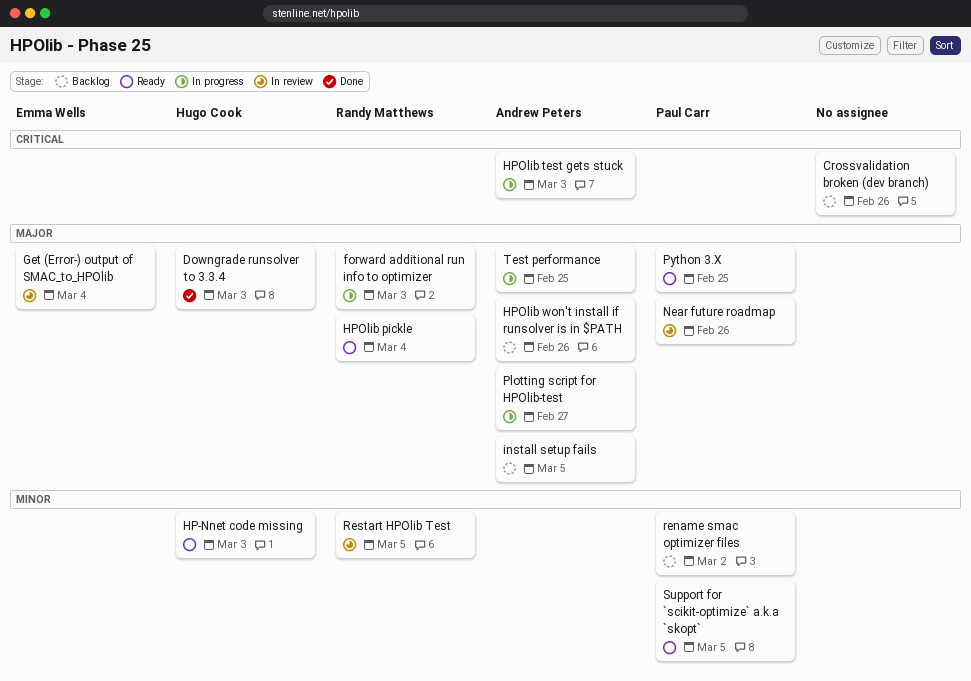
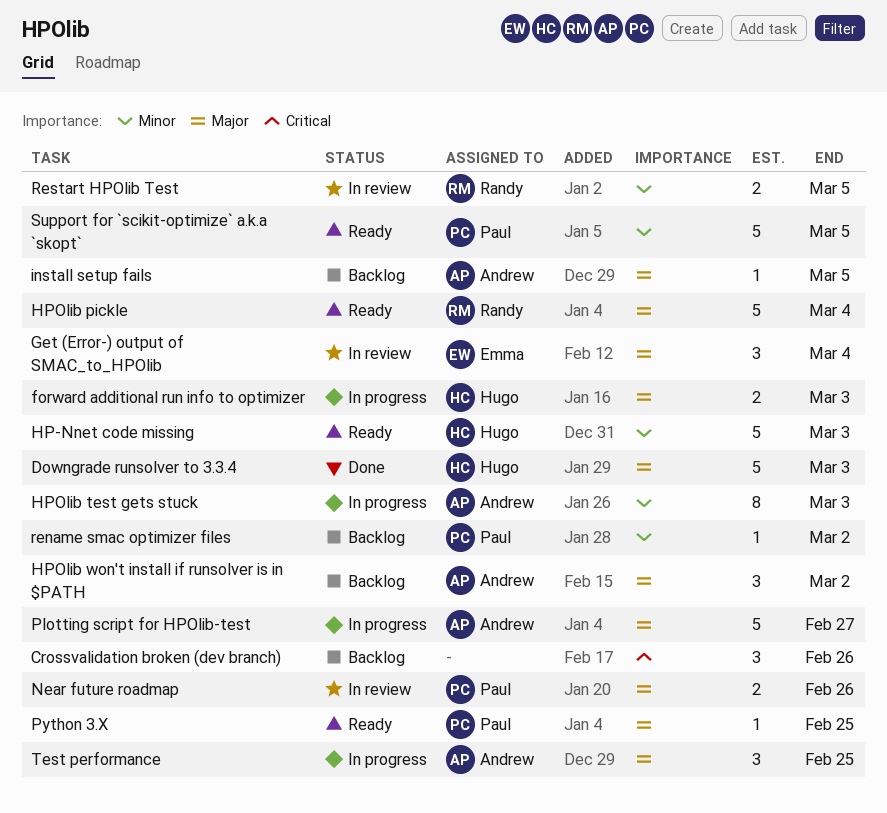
forward additional run info to optimizer, owner: Randy Matthews -> Hugo Cook
HPOlib test gets stuck, priority: Critical -> Minor
HPOlib won't install if runsolver is in $PATH, due: Feb 26 -> Mar 2

